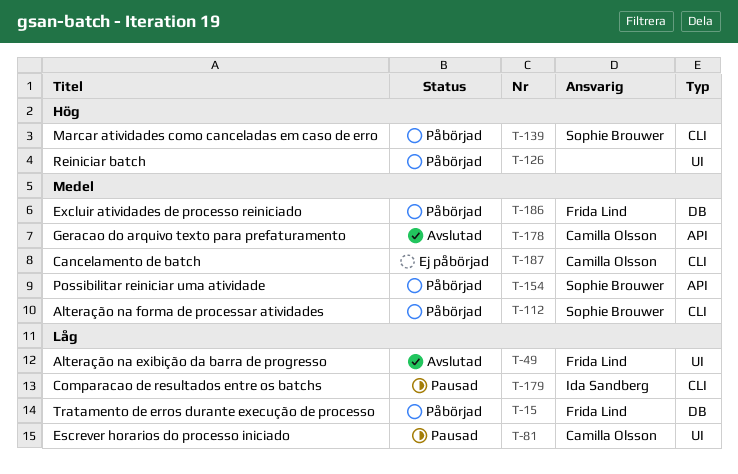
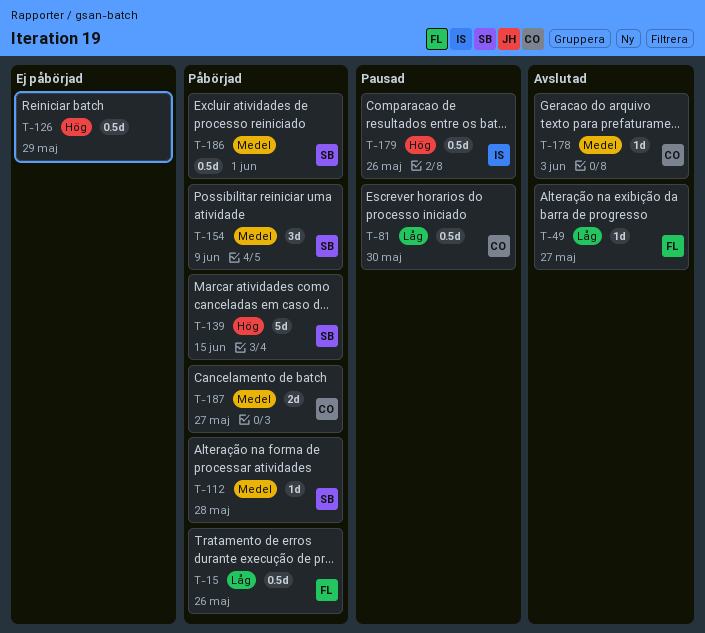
T-126, status: Påbörjad -> Ej påbörjad
T-179, priority: Låg -> Hög
T-186, owner: Frida Lind -> Sophie Brouwer
T-187, status: Ej påbörjad -> Påbörjad

